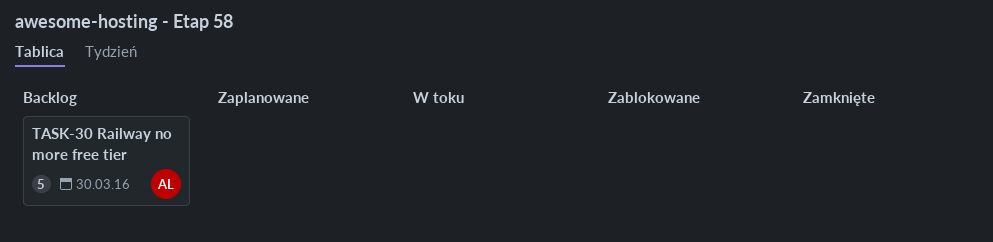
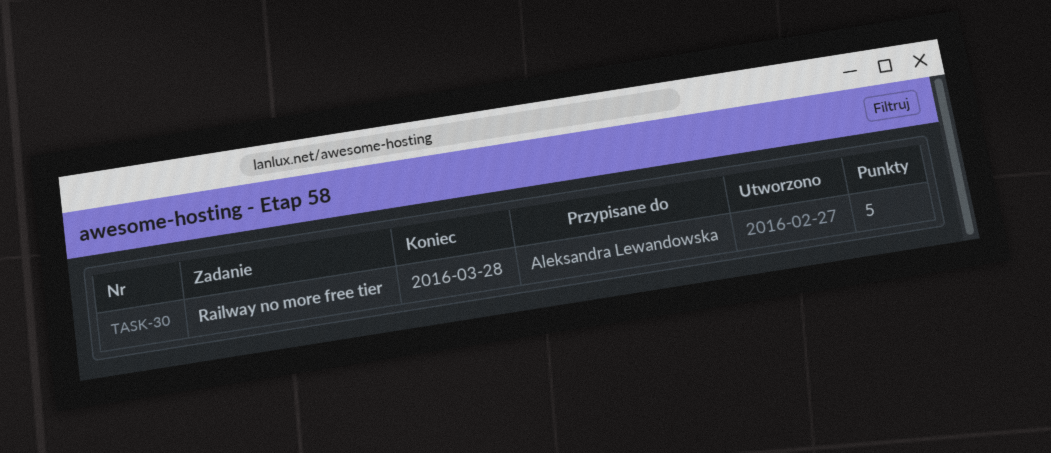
TASK-30, due: Mar 30 -> Mar 28

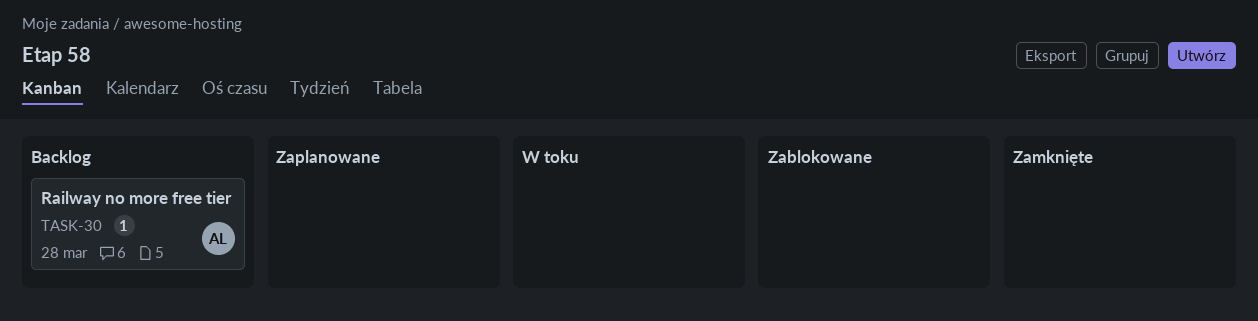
TASK-30, estimate: 5 -> 1

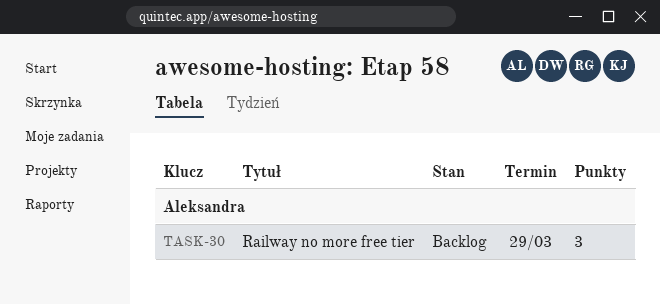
TASK-30, estimate: 1 -> 3
TASK-30, due: Mar 28 -> Mar 29

